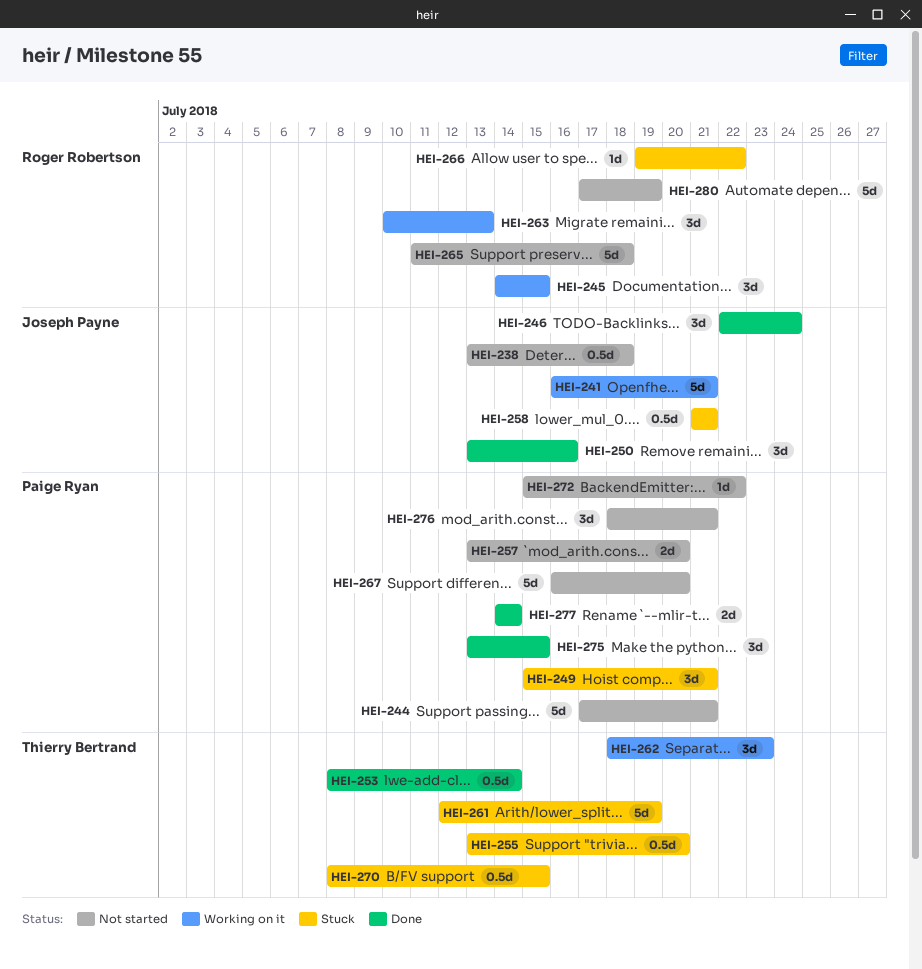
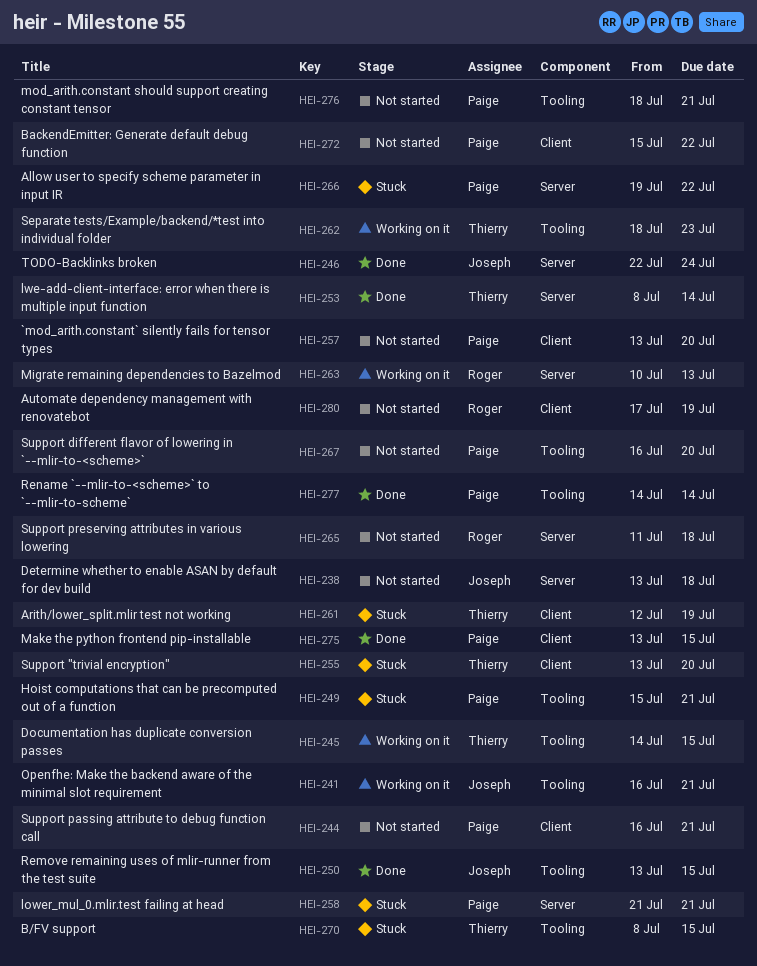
HEI-244, start: Jul 17 -> Jul 16
HEI-245, owner: Roger Robertson -> Thierry Bertrand
HEI-250, due: Jul 16 -> Jul 15
HEI-258, owner: Joseph Payne -> Paige Ryan
HEI-266, owner: Roger Robertson -> Paige Ryan

